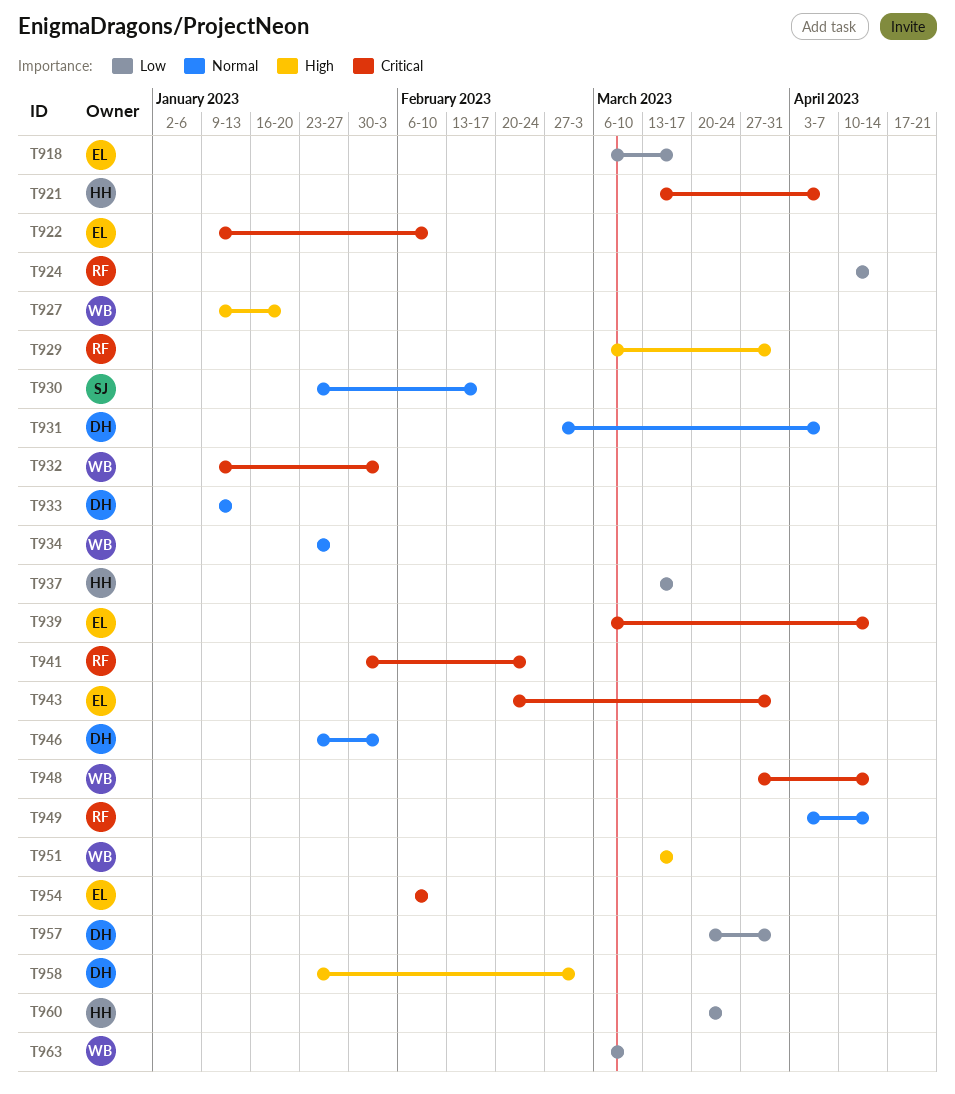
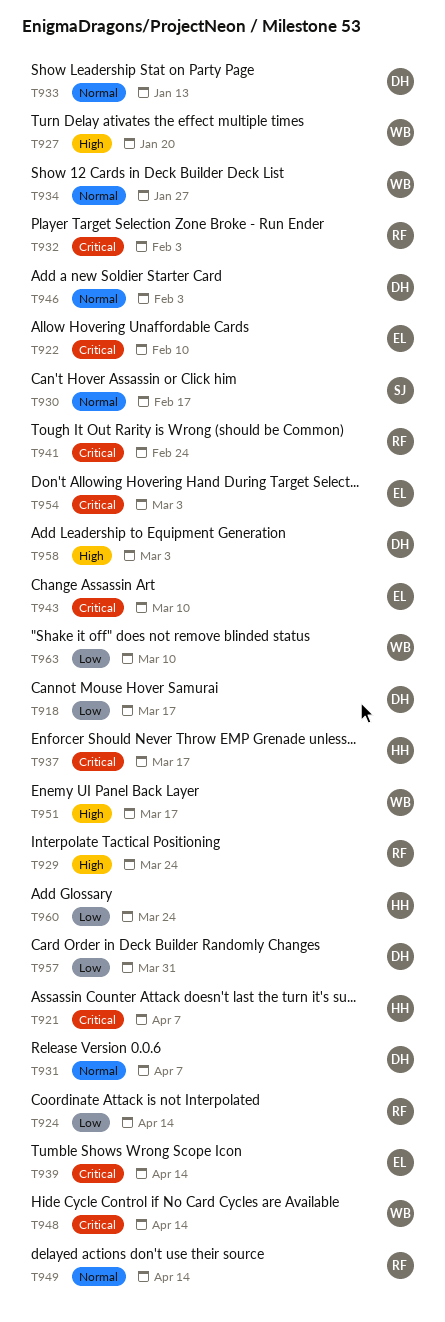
T918, owner: EL -> DH
T929, due: Mar 31 -> Mar 24
T932, owner: WB -> RF
T937, priority: Low -> Critical
T943, due: Mar 31 -> Mar 10
T954, due: Feb 10 -> Mar 3

